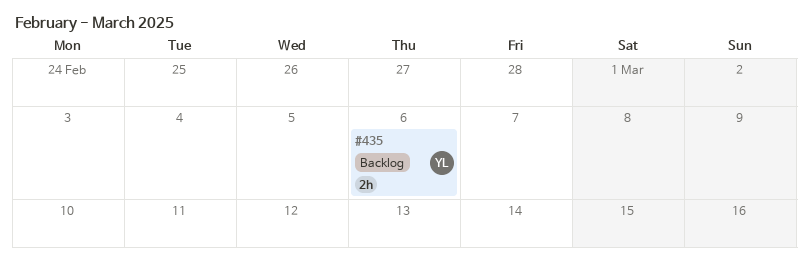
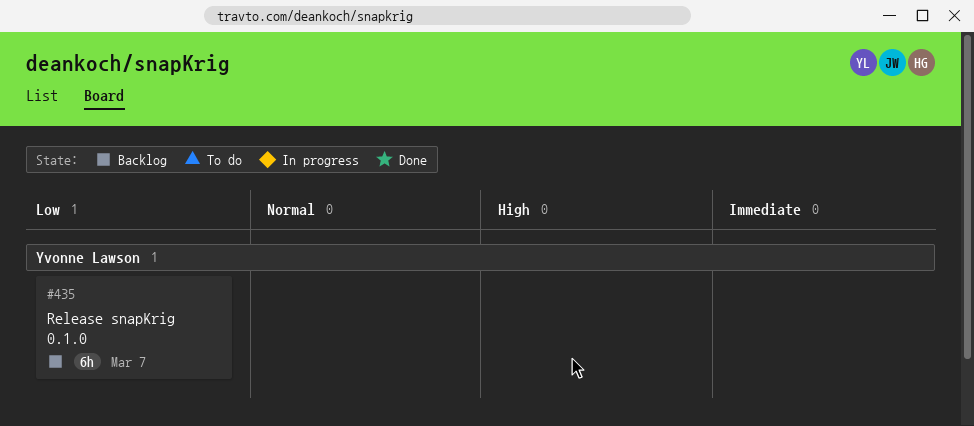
#435, estimate: 2h -> 6h
#435, due: Mar 6 -> Mar 7

